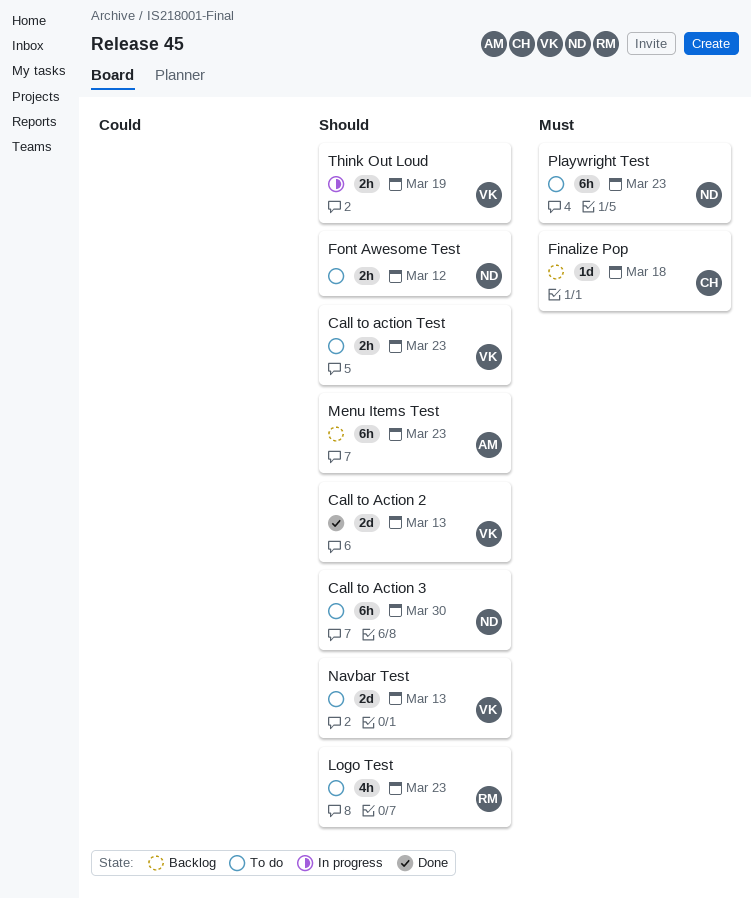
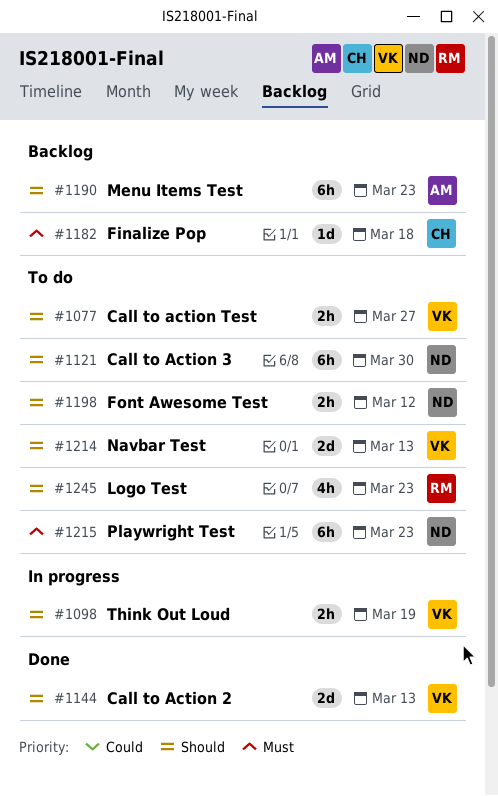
Call to action Test, due: Mar 23 -> Mar 27

